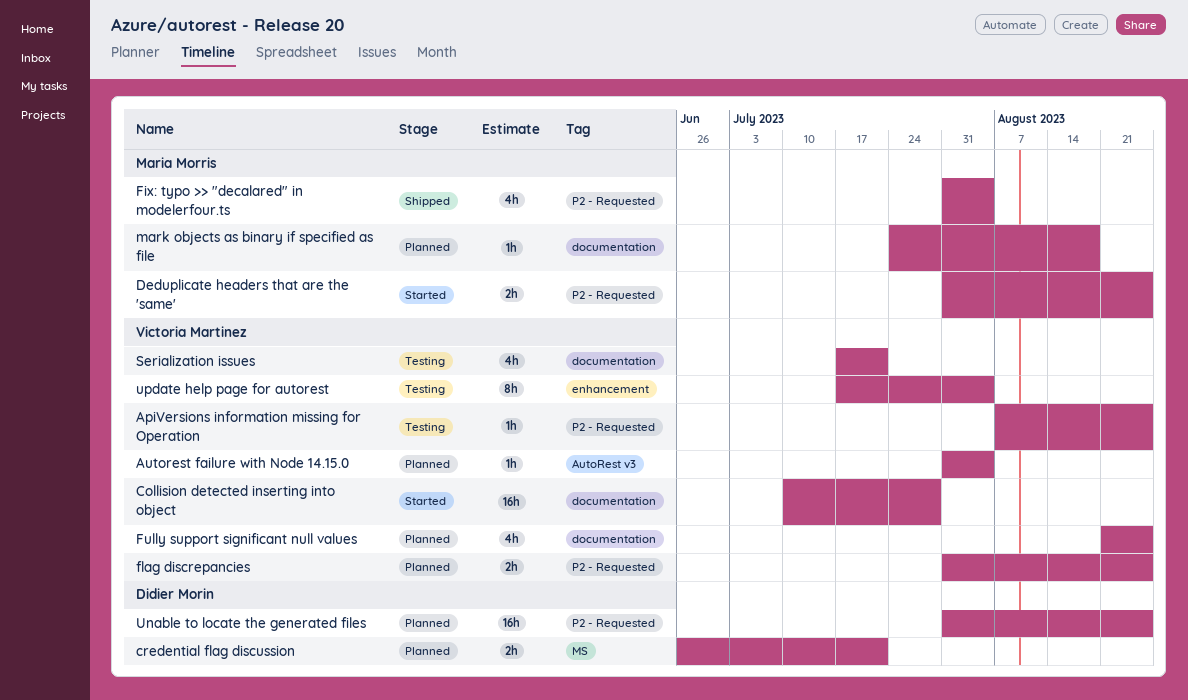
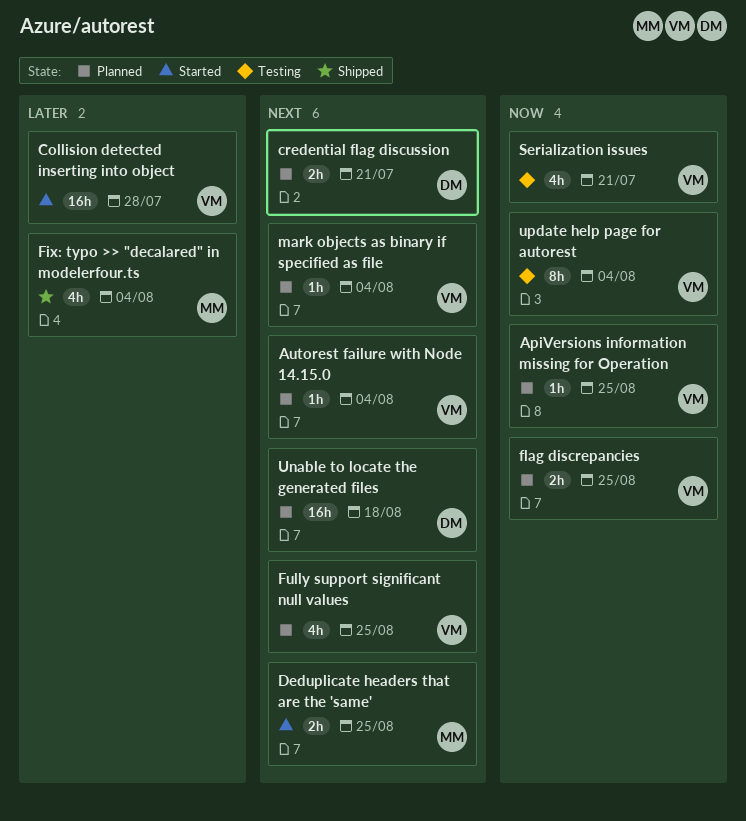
ApiVersions information missing for Operation, status: Testing -> Planned
mark objects as binary if specified as file, owner: Maria Morris -> Victoria Martinez
mark objects as binary if specified as file, due: Aug 18 -> Aug 4
Unable to locate the generated files, due: Aug 25 -> Aug 18

